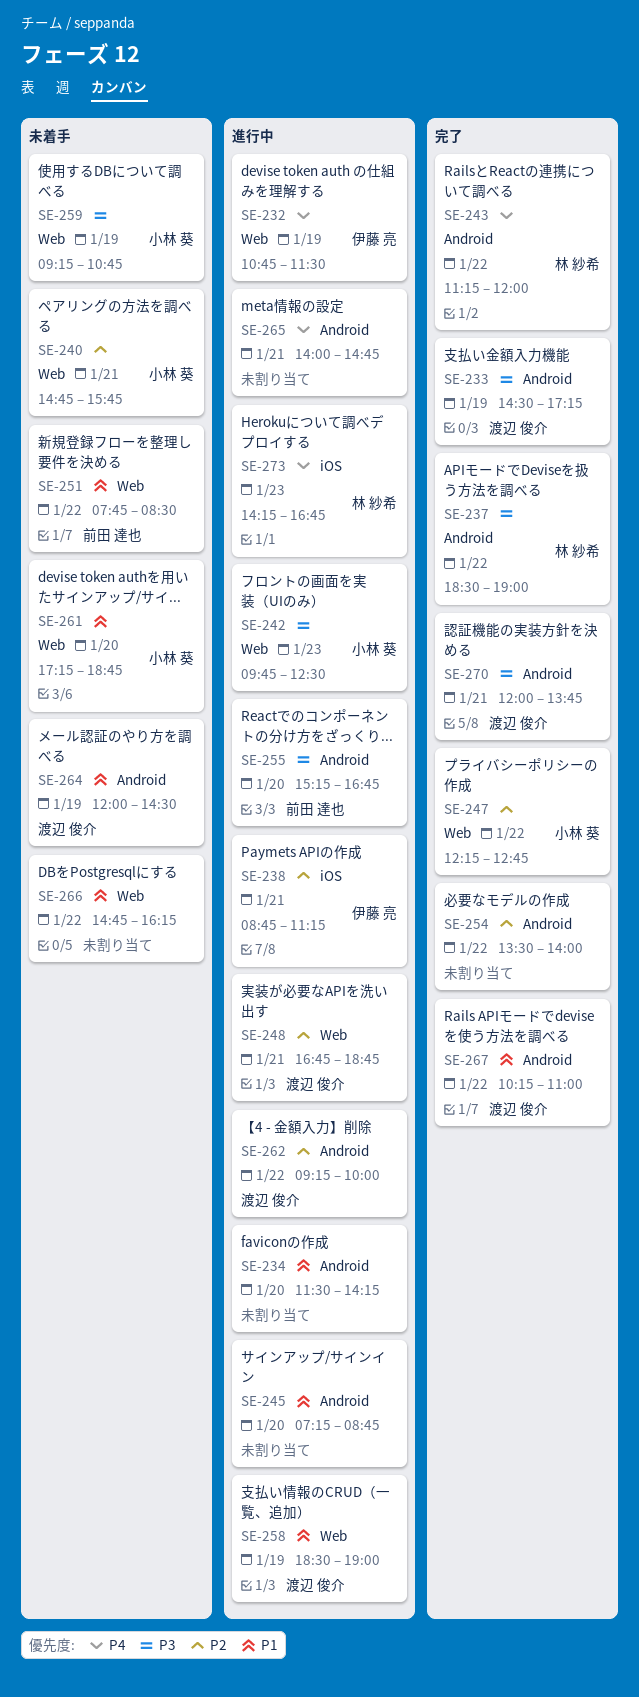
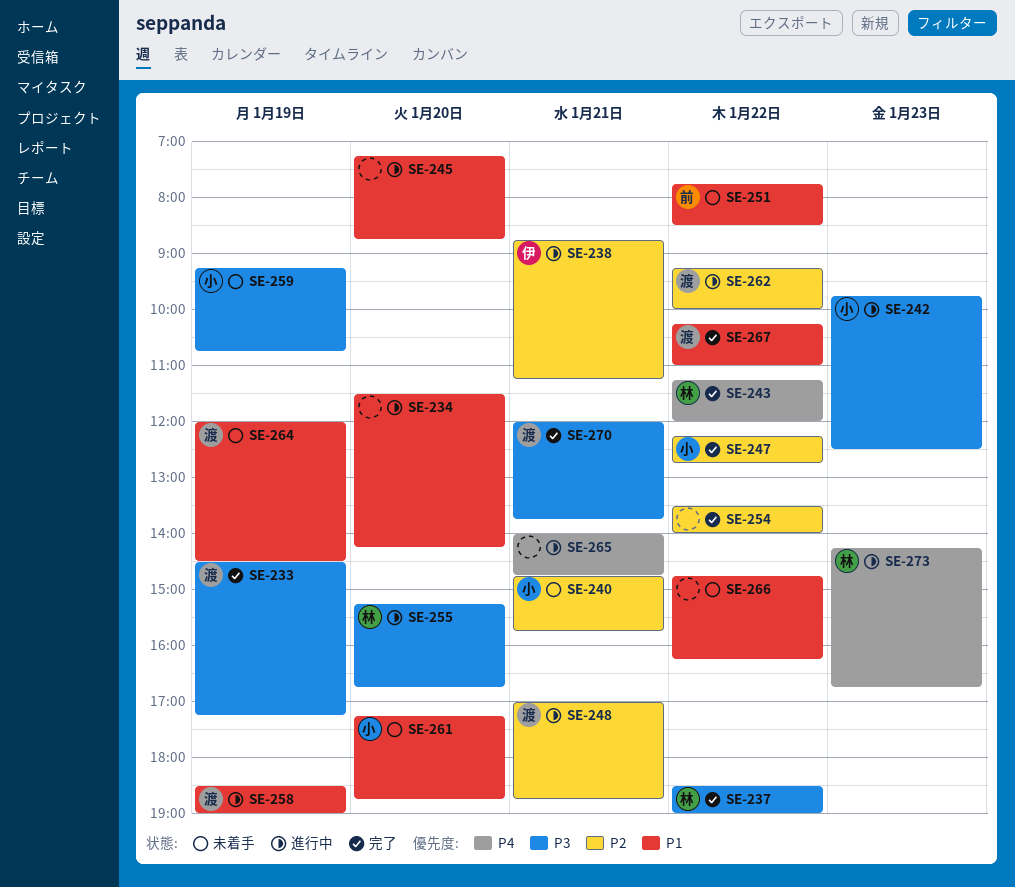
SE-232: present -> none
SE-248, begins: 16:45 -> 17:00
SE-255, owner: 前田 達也 -> 林 紗希

